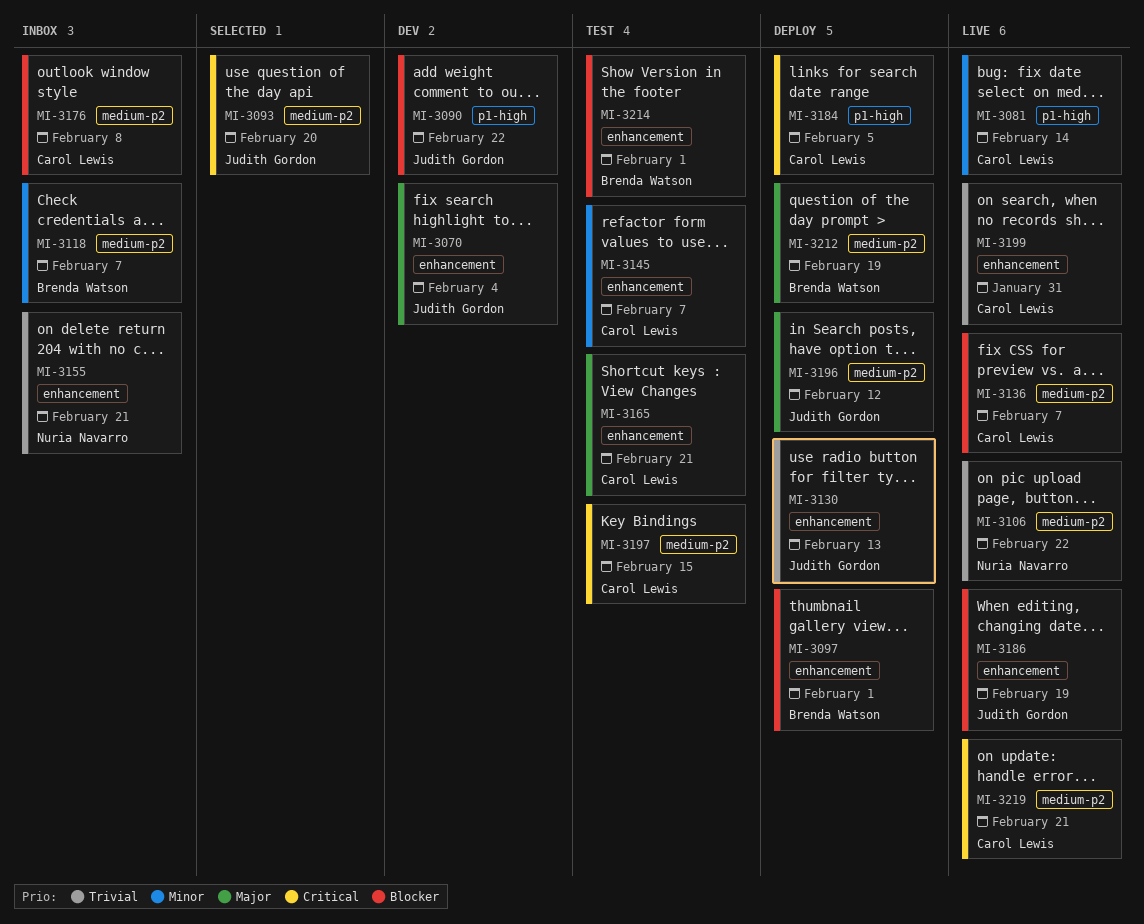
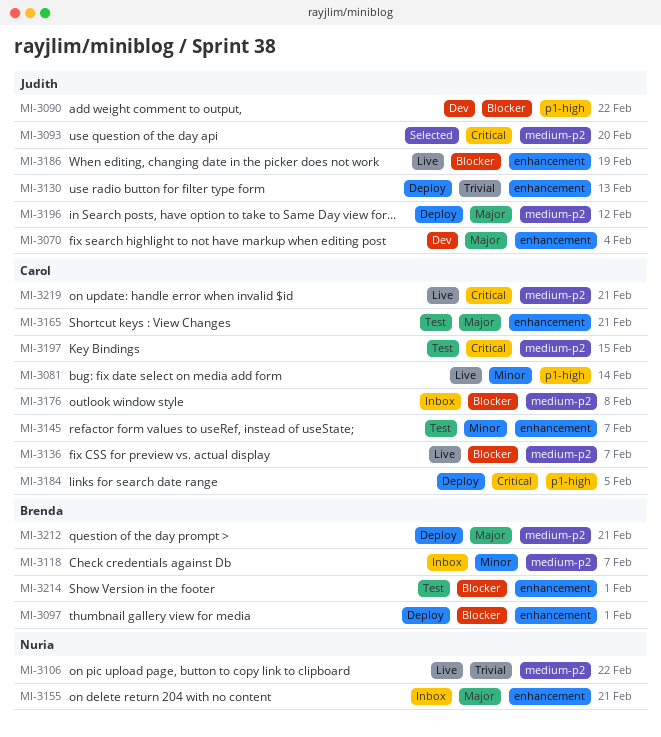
MI-3155, priority: Trivial -> Major
MI-3199: present -> none
MI-3212, due: Feb 19 -> Feb 21

